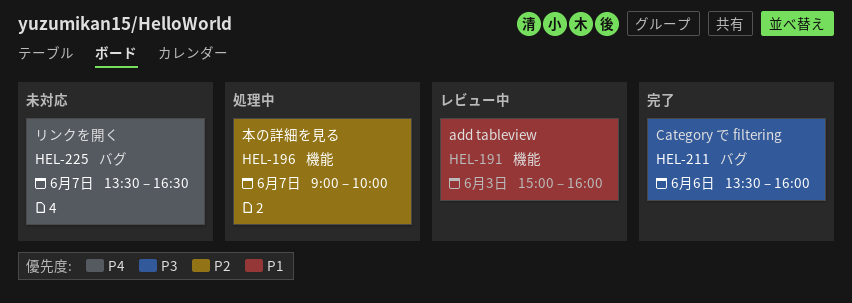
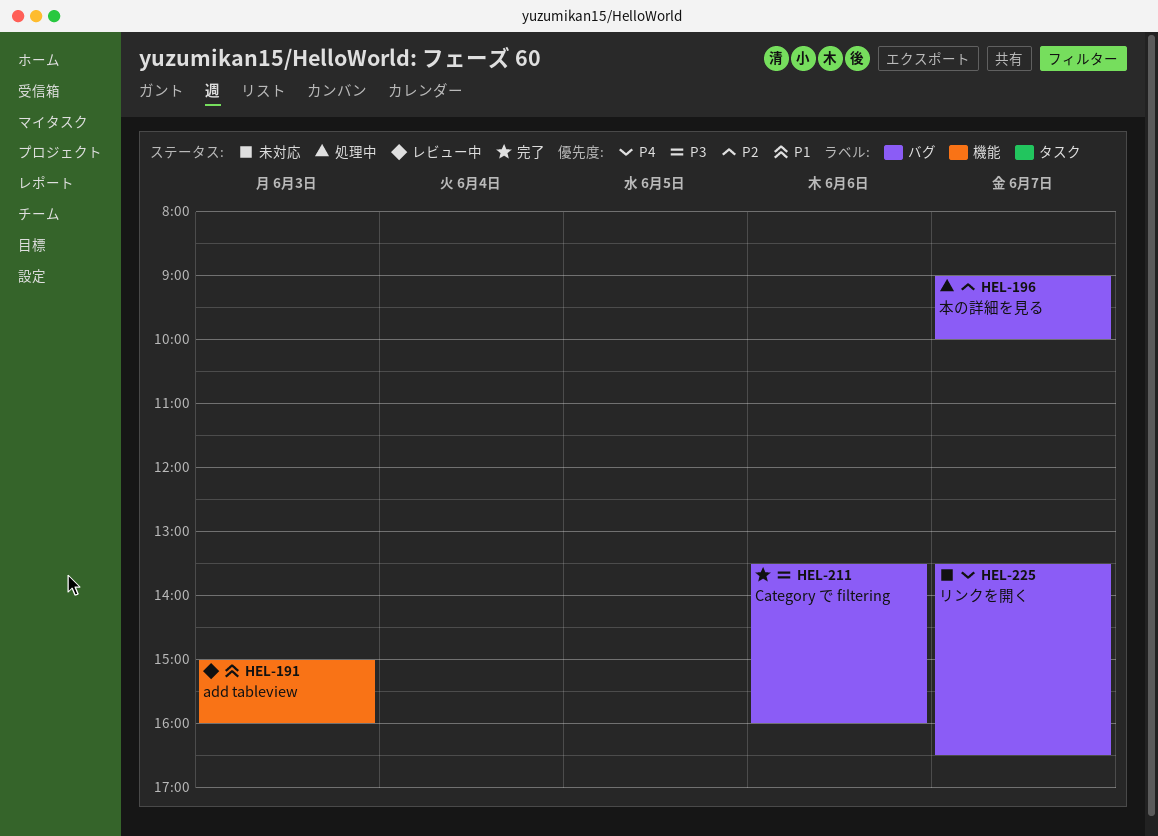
HEL-196, label: 機能 -> バグ

